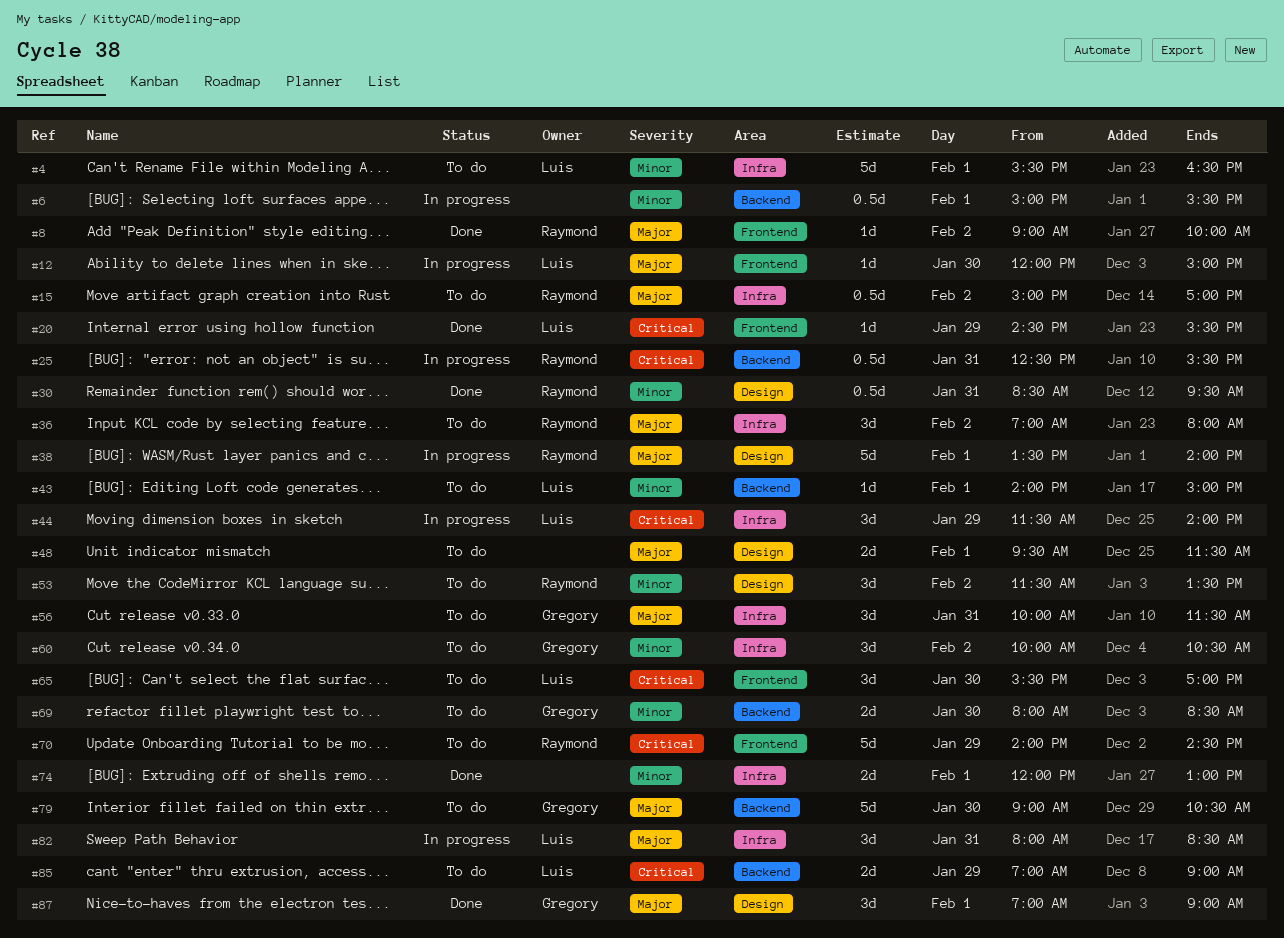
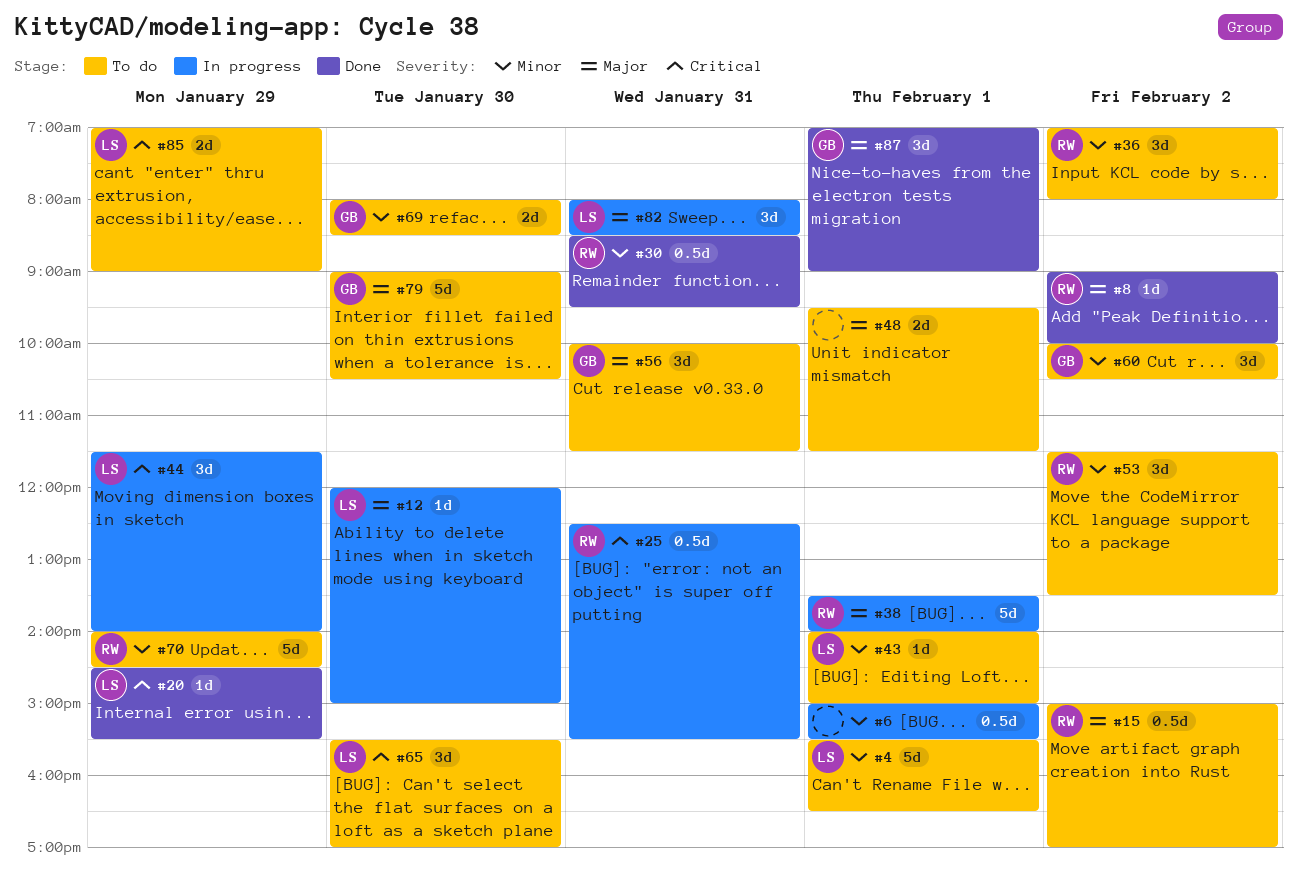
#36, priority: Major -> Minor
#70, priority: Critical -> Minor
#74: present -> none

